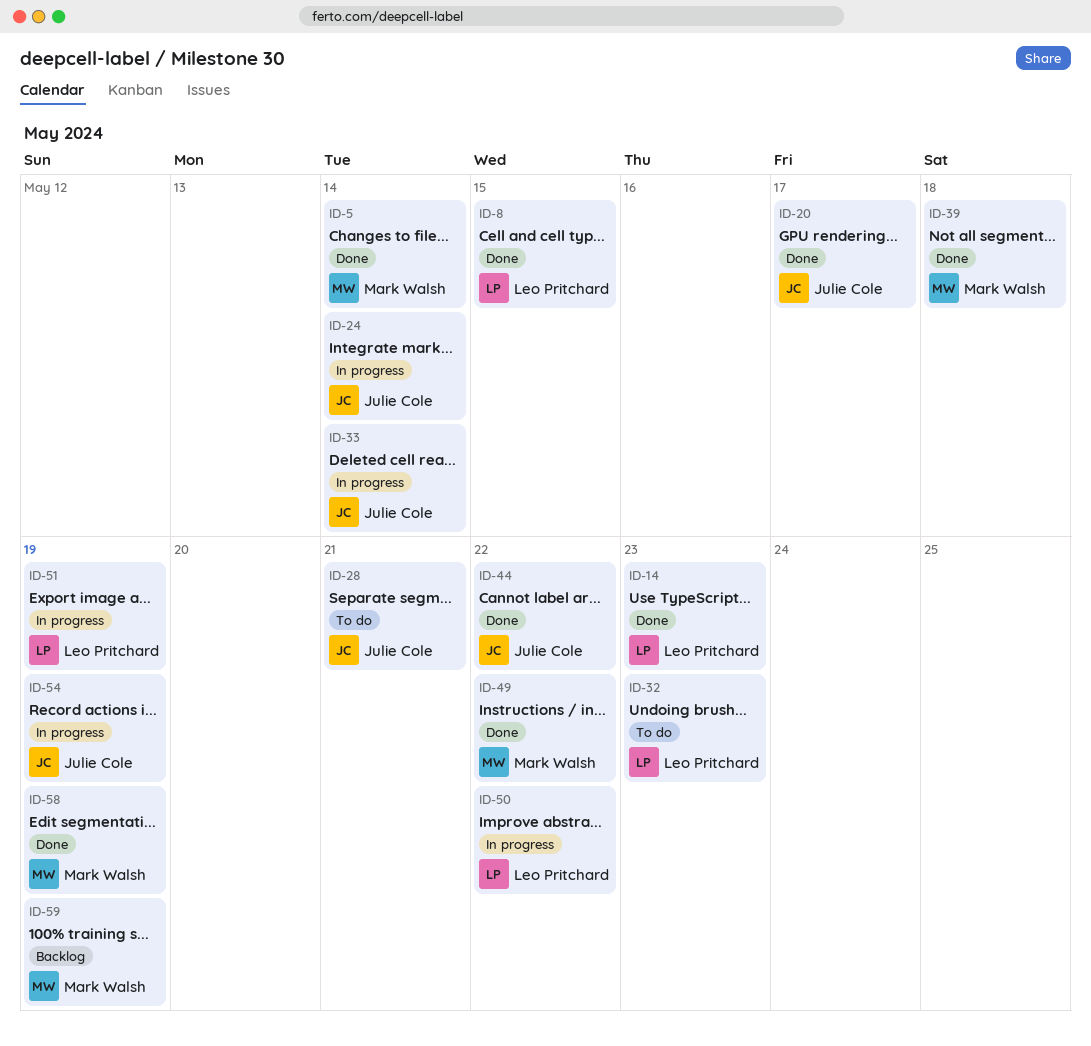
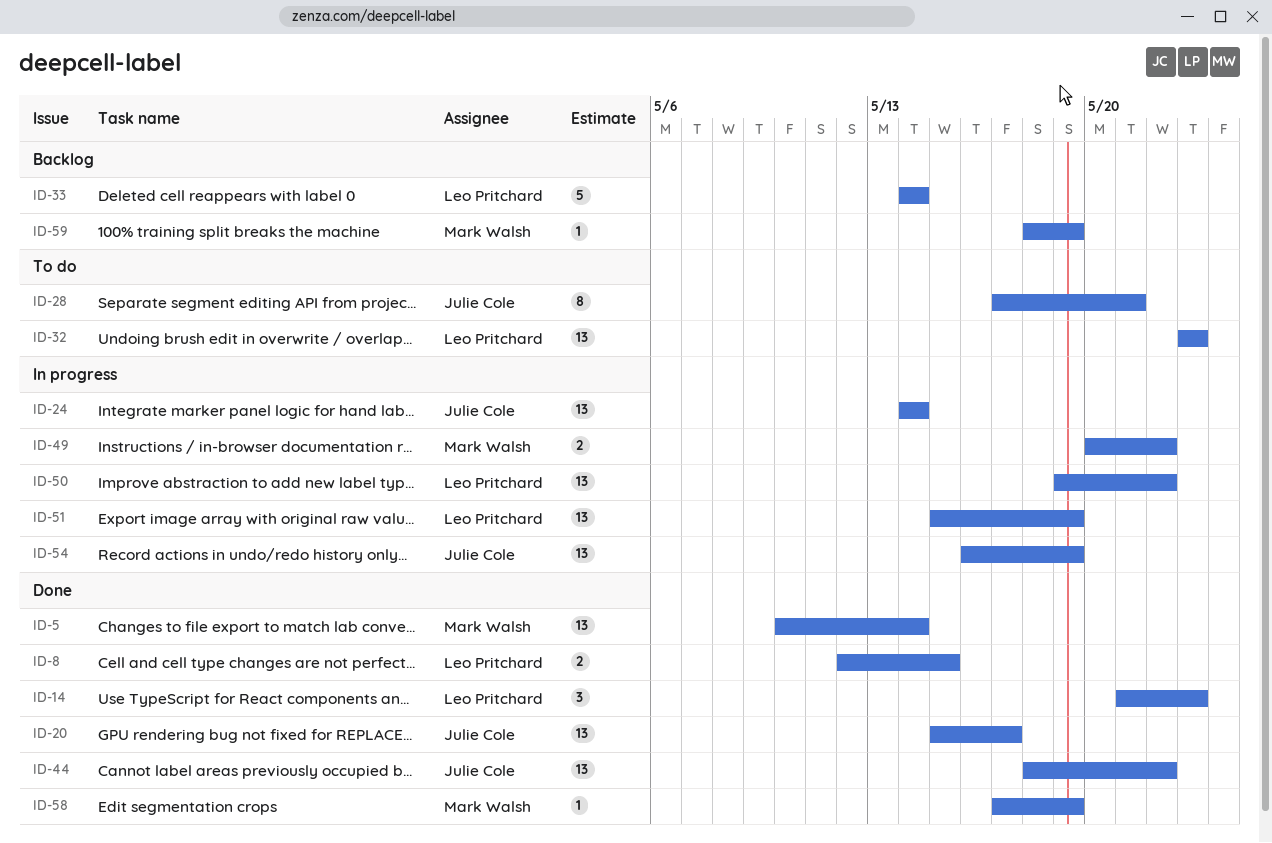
ID-33, status: In progress -> Backlog
ID-33, owner: Julie Cole -> Leo Pritchard
ID-39: present -> none
ID-49, status: Done -> In progress

